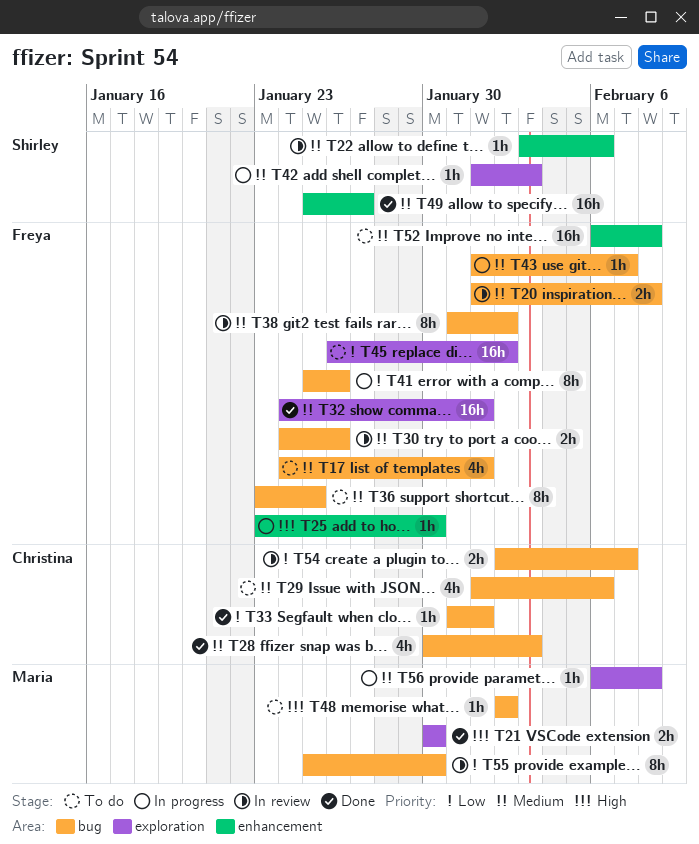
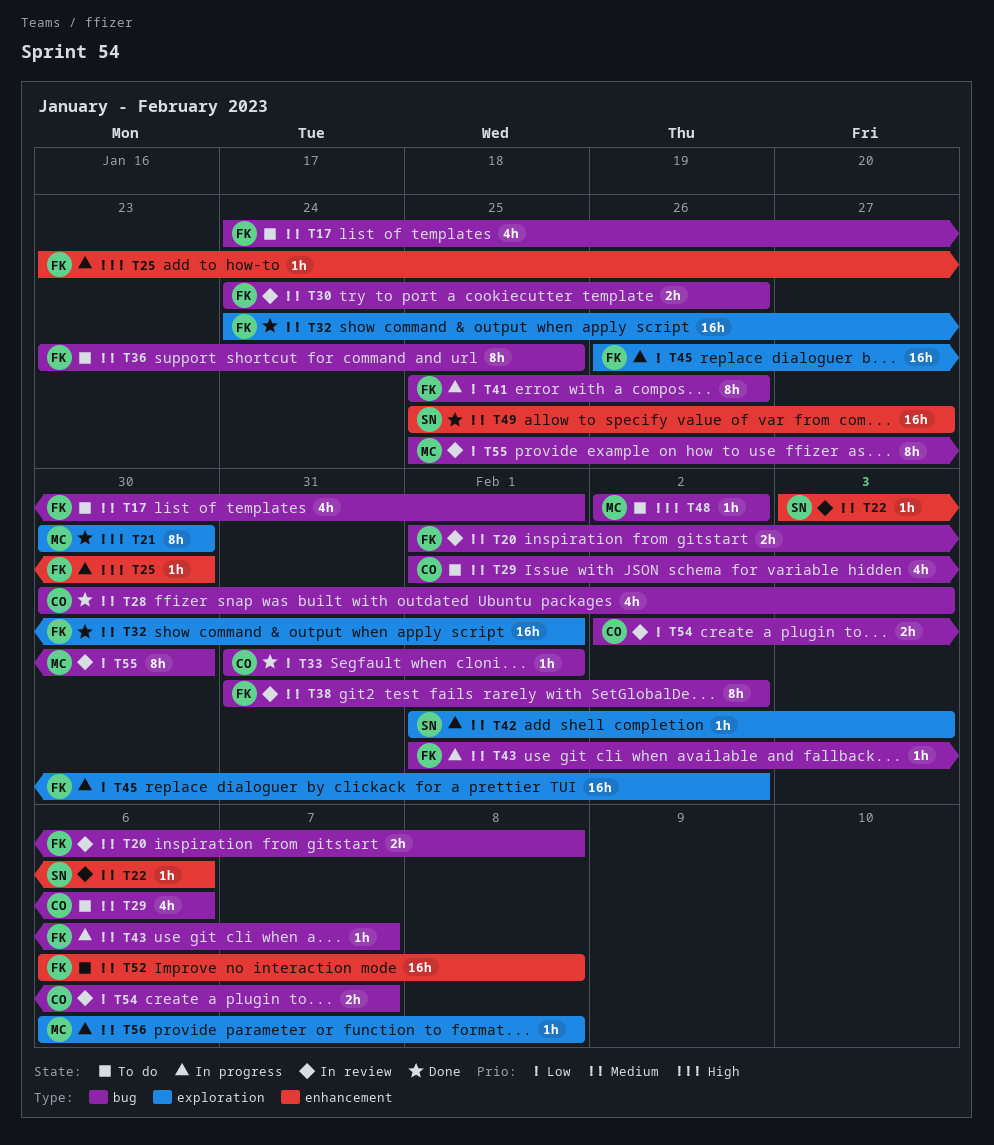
T21, estimate: 2h -> 8h
T45, status: To do -> In progress

